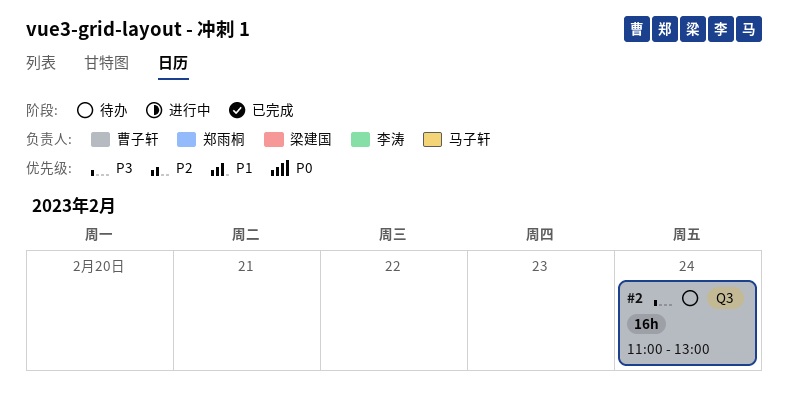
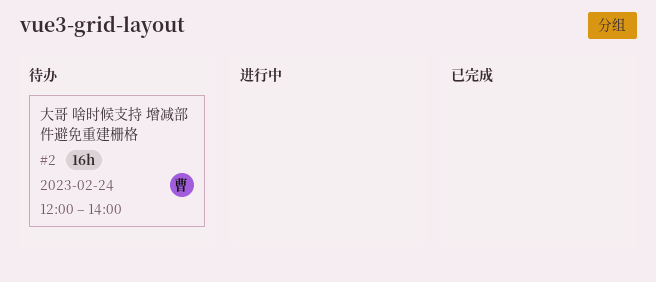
#2, begins: 11:00 -> 12:00
#2, ends: 13:00 -> 14:00

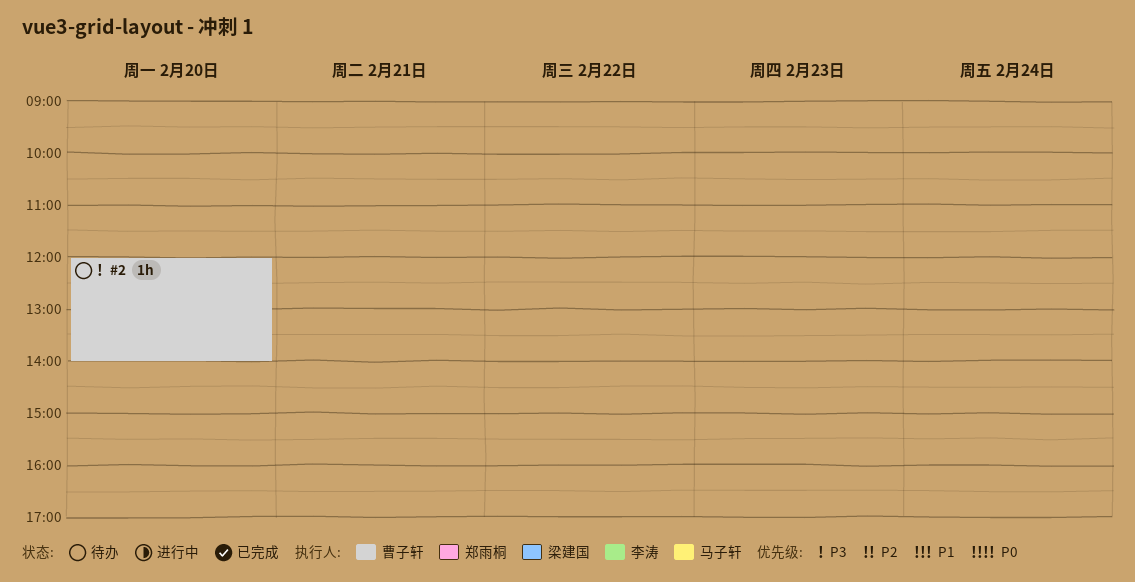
#2, estimate: 16h -> 1h
#2, day: Feb 24 -> Feb 20

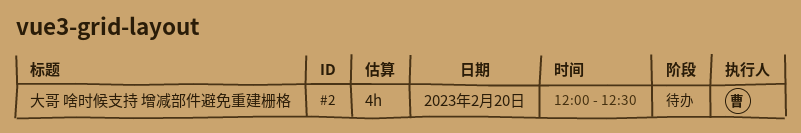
#2, estimate: 1h -> 4h
#2, ends: 14:00 -> 12:30

